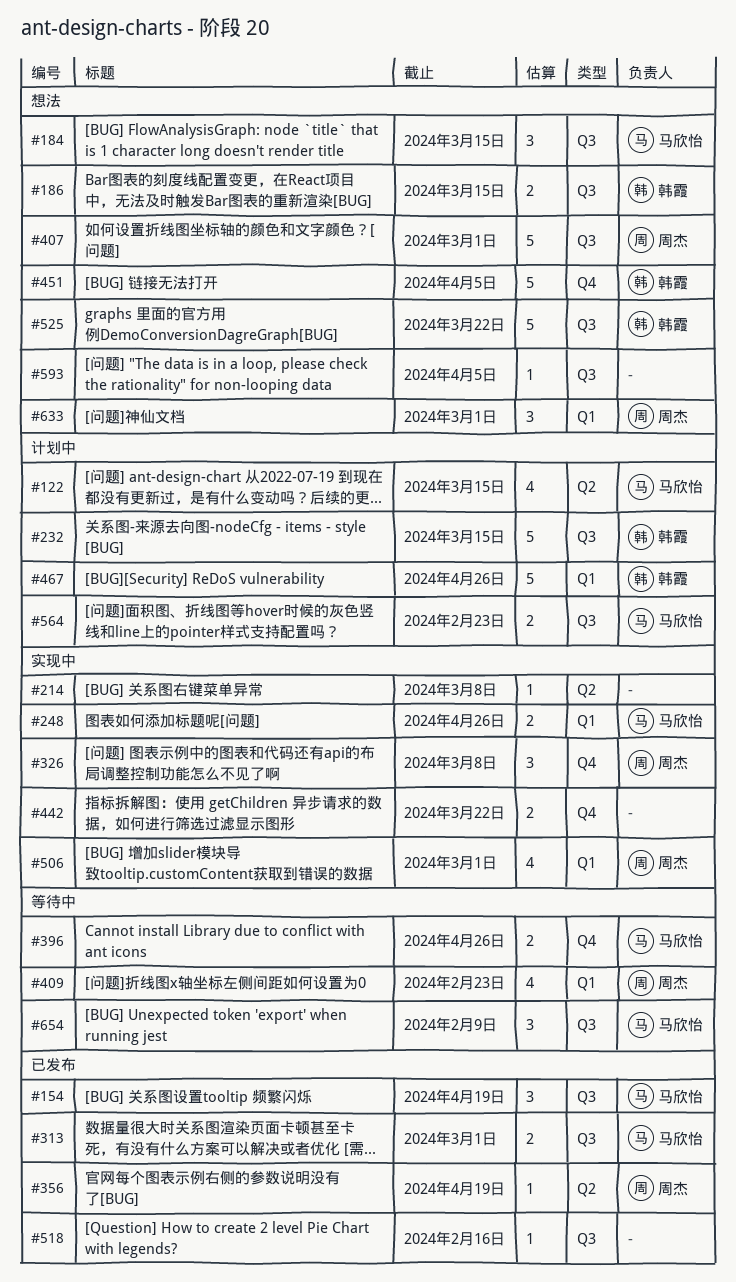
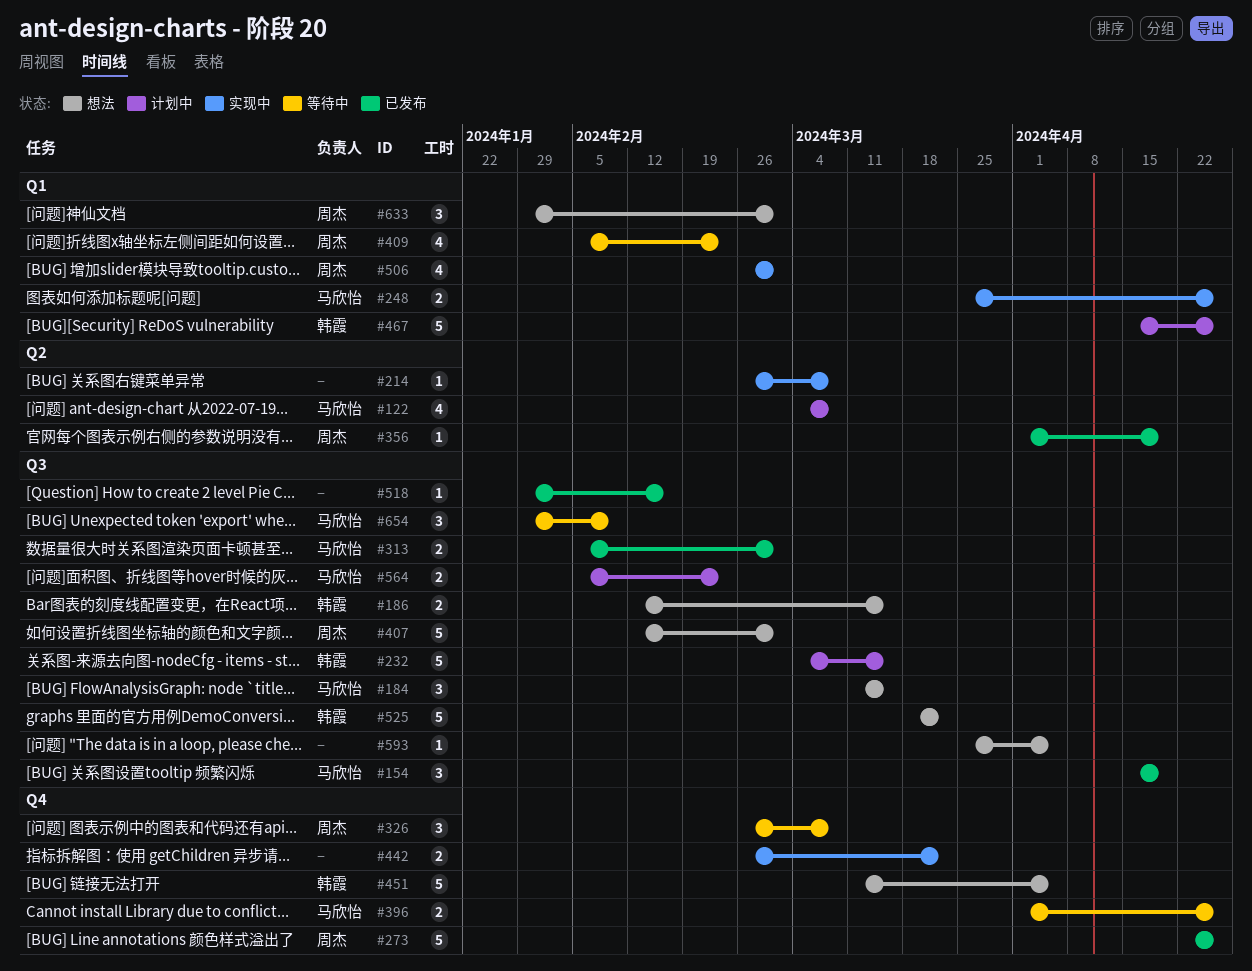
#122, due: Mar 15 -> Mar 8
#273: none -> present
#326, status: 实现中 -> 等待中

